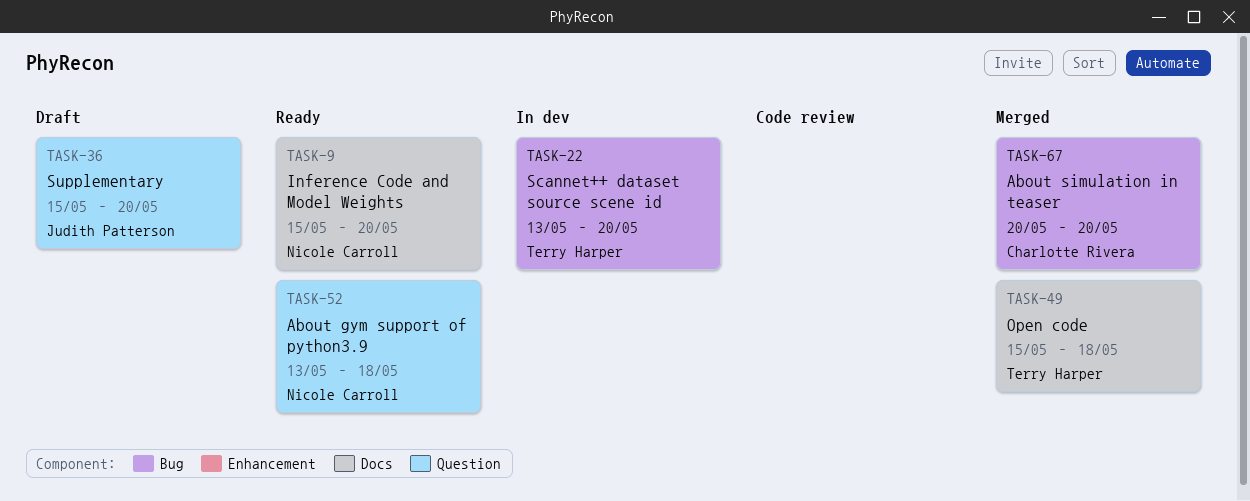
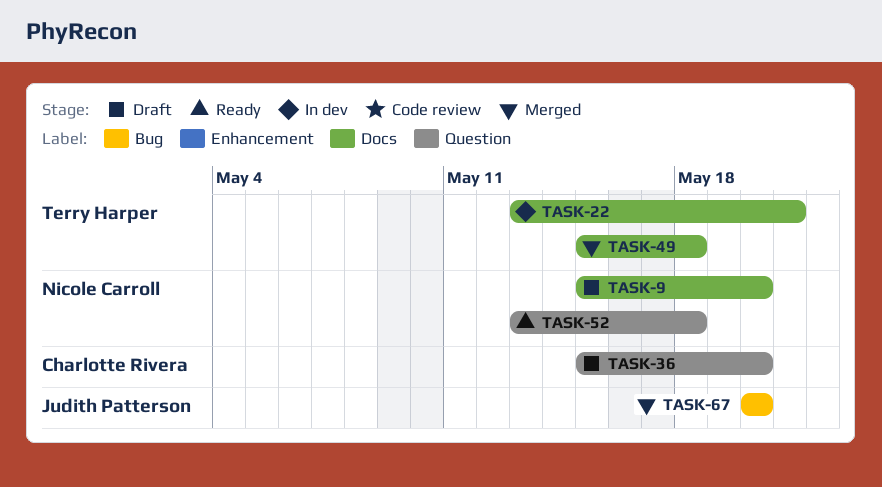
TASK-9, status: Ready -> Draft
TASK-22, label: Bug -> Docs
TASK-22, due: May 20 -> May 21
TASK-36, owner: Judith Patterson -> Charlotte Rivera
TASK-67, owner: Charlotte Rivera -> Judith Patterson

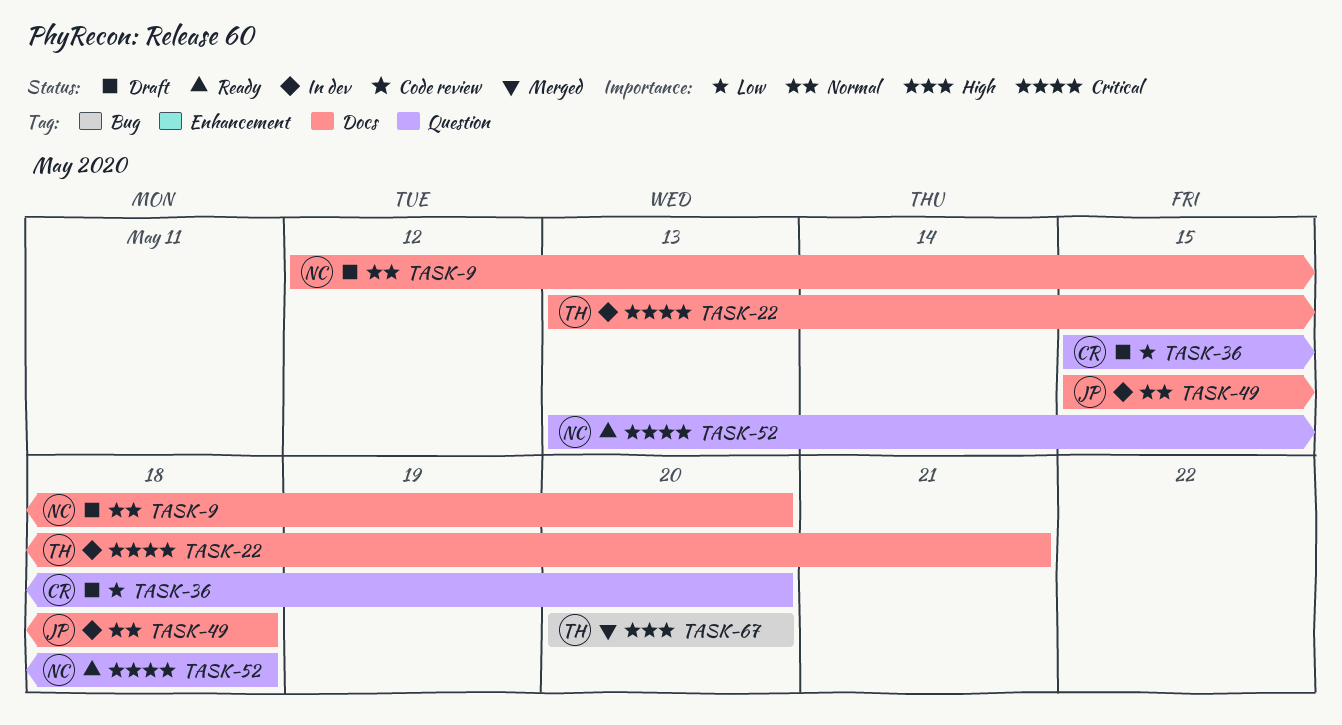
TASK-9, start: May 15 -> May 12
TASK-49, status: Merged -> In dev
TASK-49, owner: Terry Harper -> Judith Patterson
TASK-67, owner: Judith Patterson -> Terry Harper

